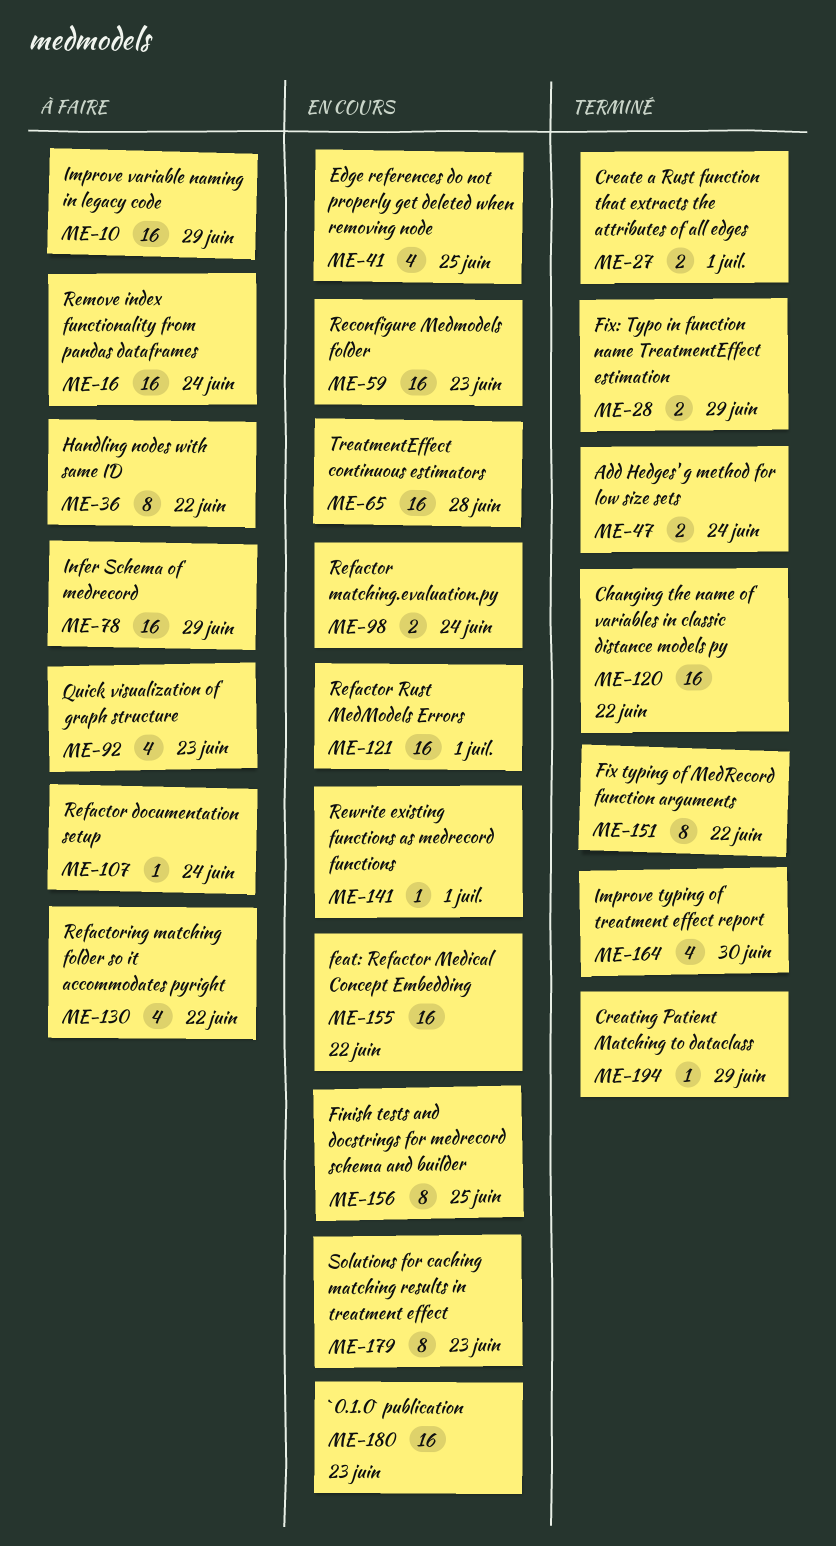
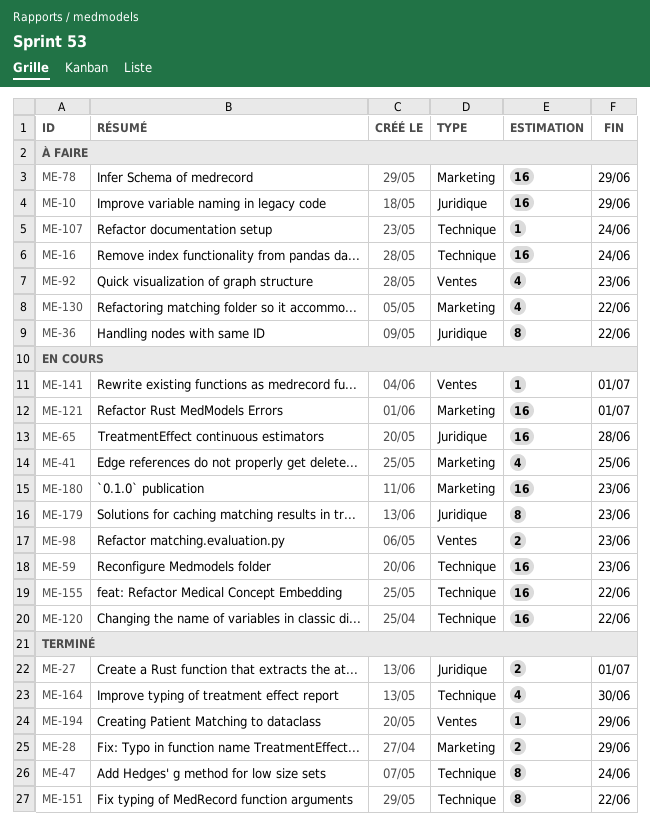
ME-47, estimate: 2 -> 8
ME-98, due: Jun 24 -> Jun 23
ME-120, status: Terminé -> En cours
ME-156: present -> none

